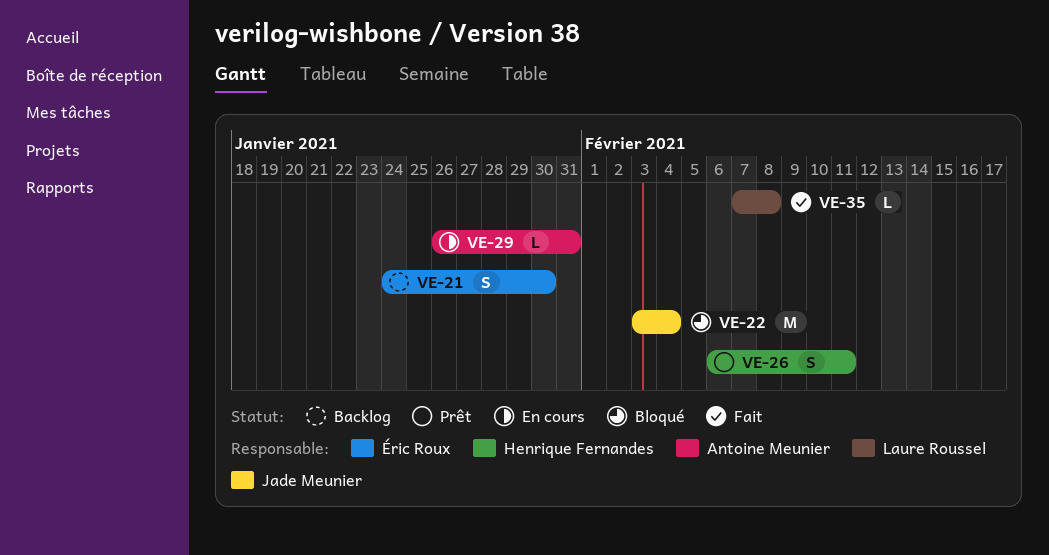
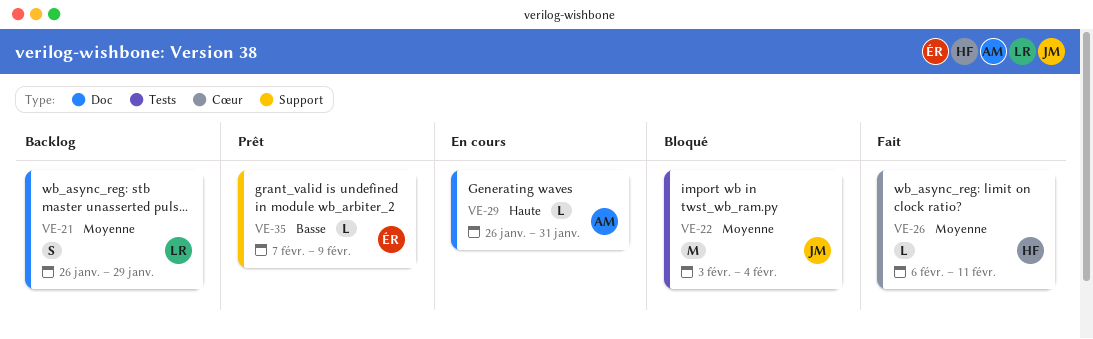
VE-21, owner: Éric Roux -> Laure Roussel
VE-21, start: Jan 24 -> Jan 26
VE-21, due: Jan 30 -> Jan 29
VE-26, status: Prêt -> Fait
VE-26, estimate: S -> L
VE-35, status: Fait -> Prêt
VE-35, owner: Laure Roussel -> Éric Roux
VE-35, due: Feb 8 -> Feb 9

